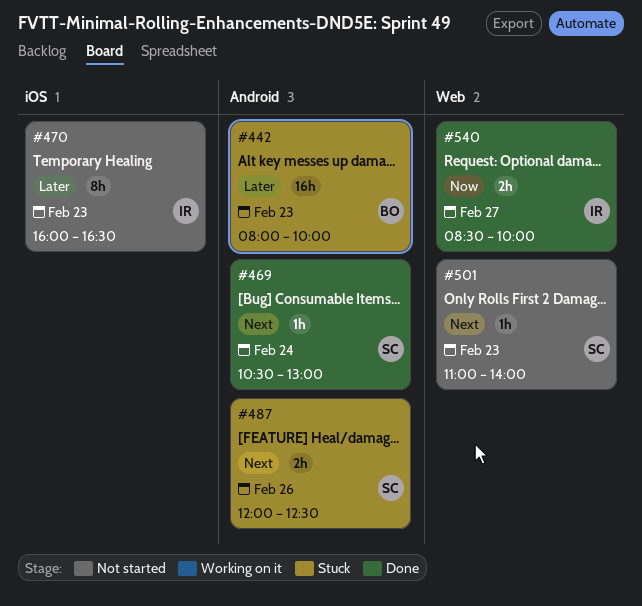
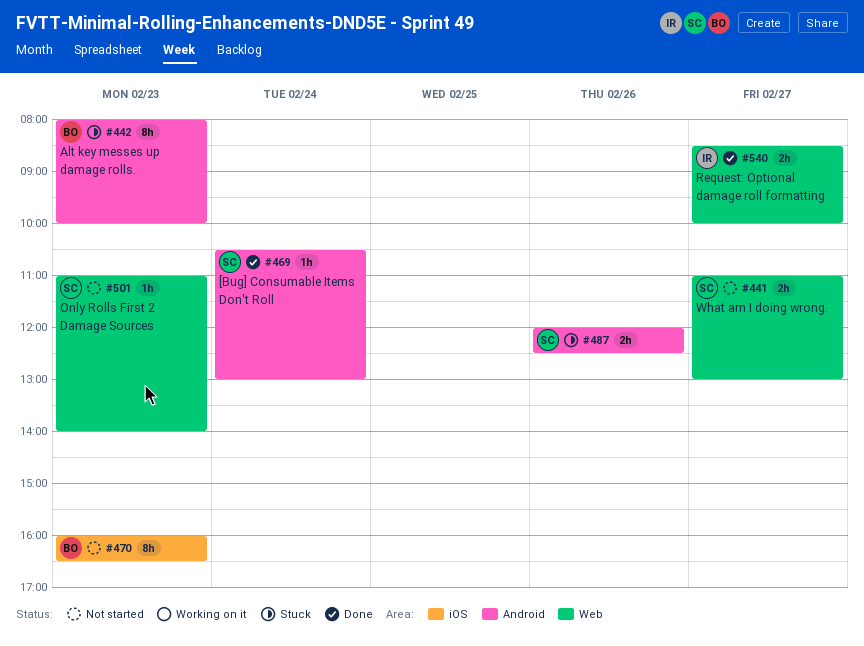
#441: none -> present
#442, estimate: 16h -> 8h
#470, owner: IR -> BO

